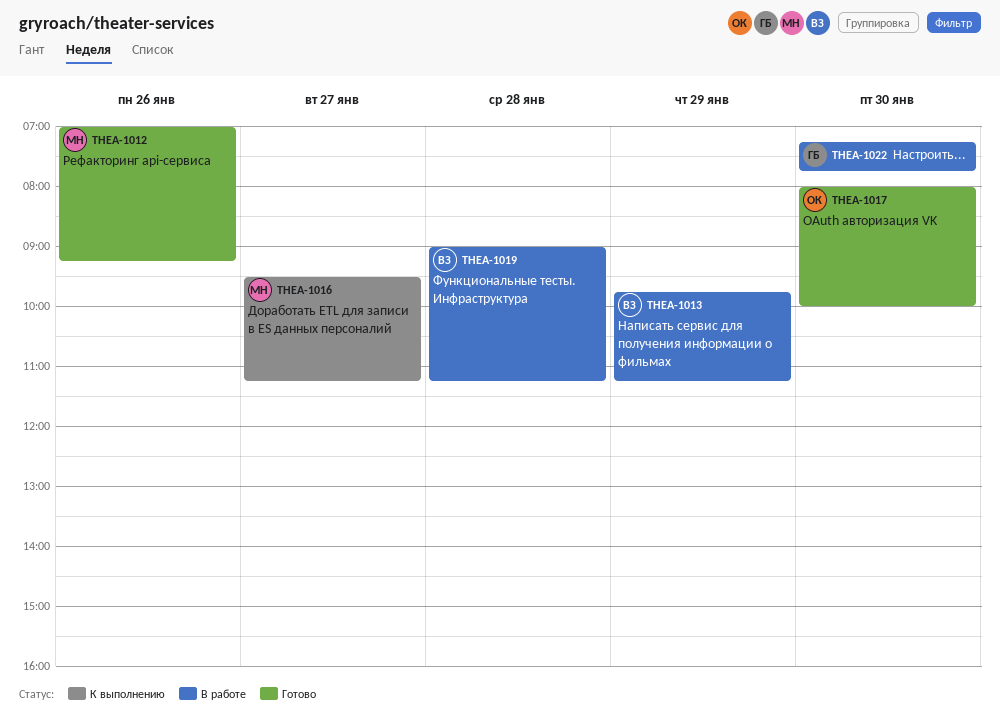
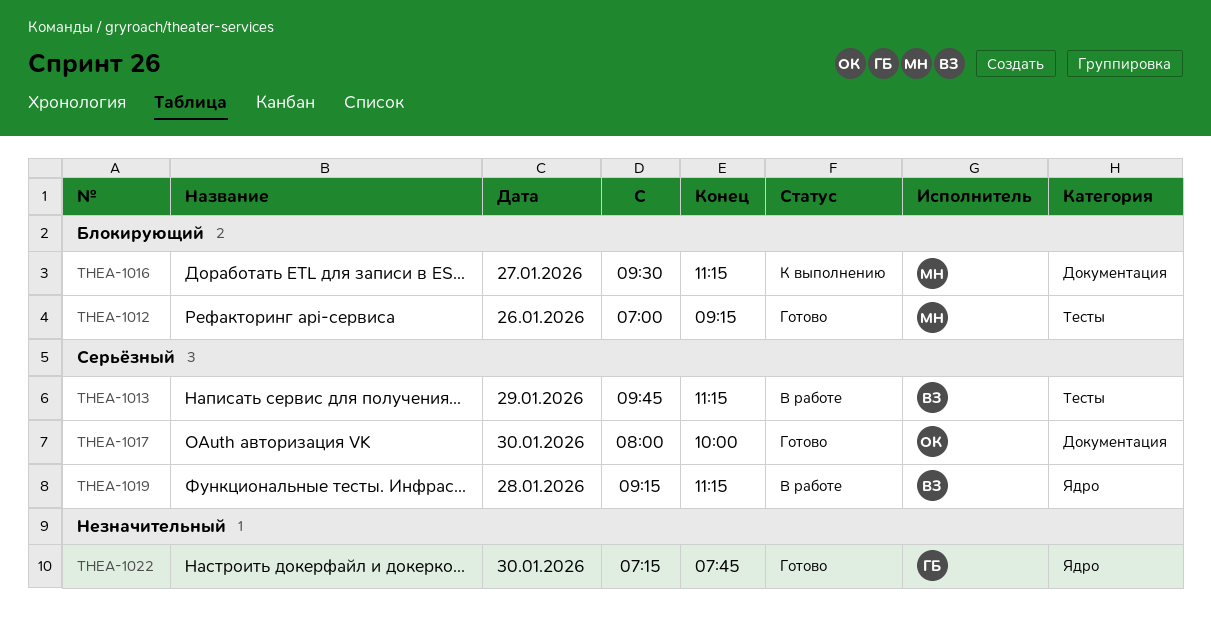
THEA-1019, begins: 09:00 -> 09:15
THEA-1022, status: В работе -> Готово

